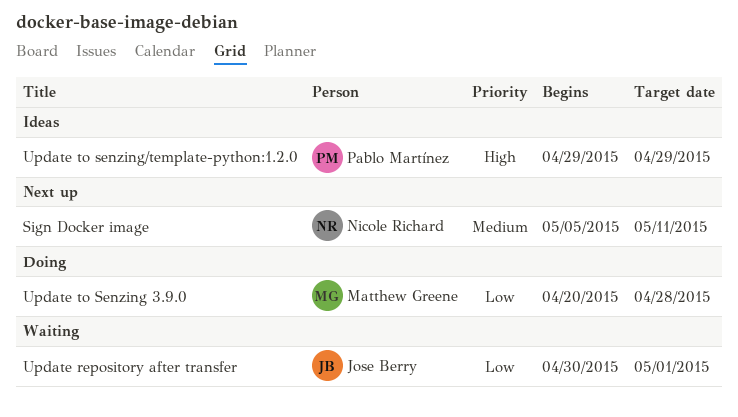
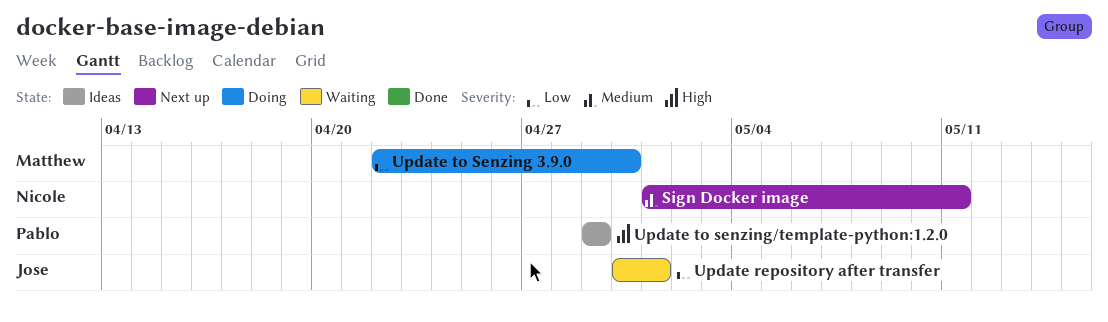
Sign Docker image, start: May 5 -> May 1
Update to Senzing 3.9.0, start: Apr 20 -> Apr 22
Update to Senzing 3.9.0, due: Apr 28 -> Apr 30

